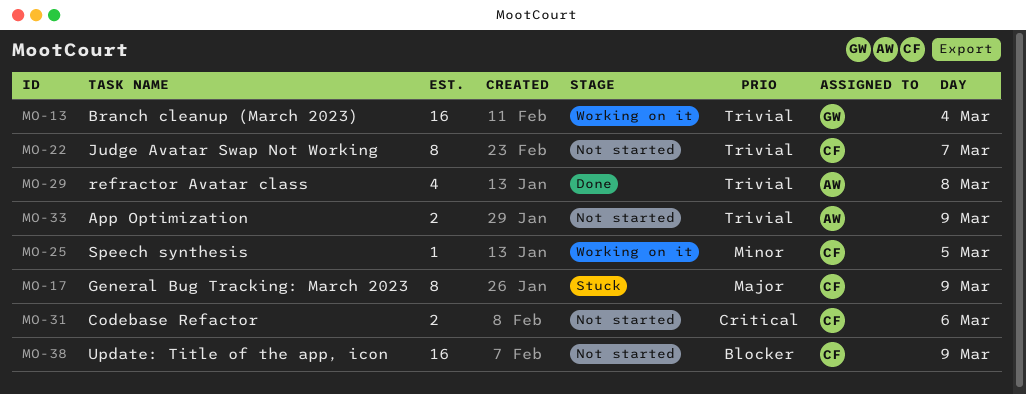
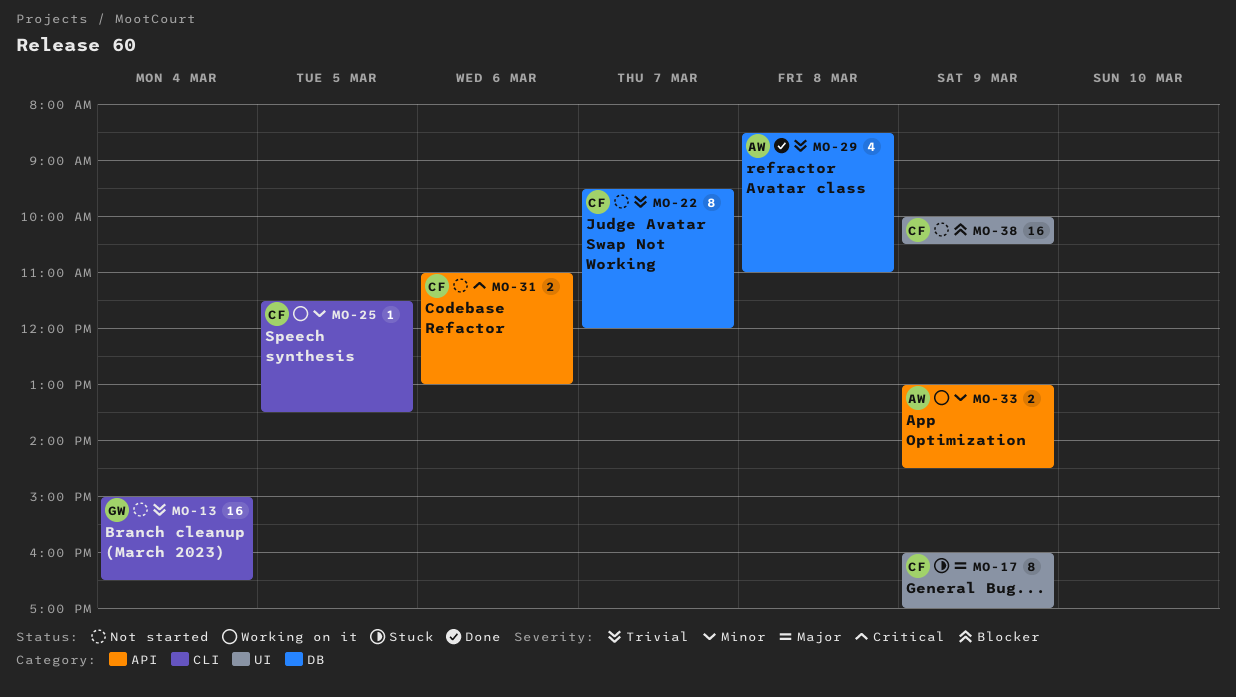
MO-13, status: Working on it -> Not started
MO-33, status: Not started -> Working on it
MO-33, priority: Trivial -> Minor

